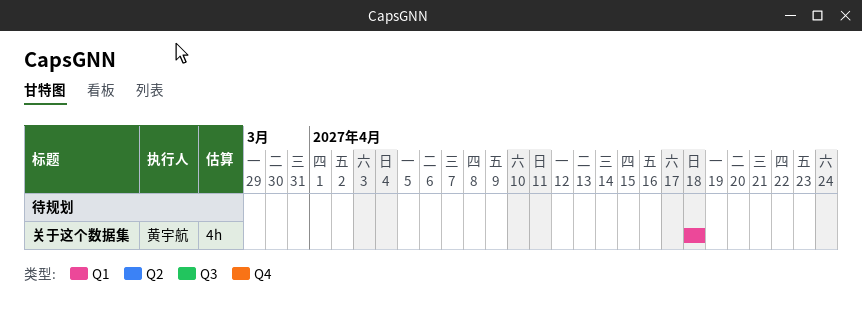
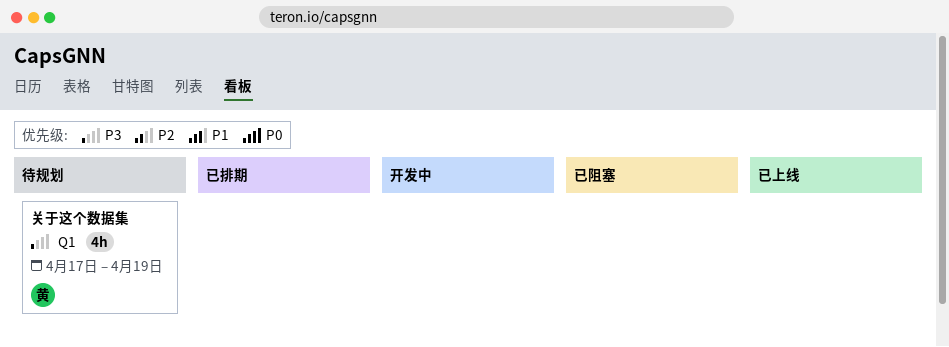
关于这个数据集, start: Apr 18 -> Apr 17
关于这个数据集, due: Apr 18 -> Apr 19

